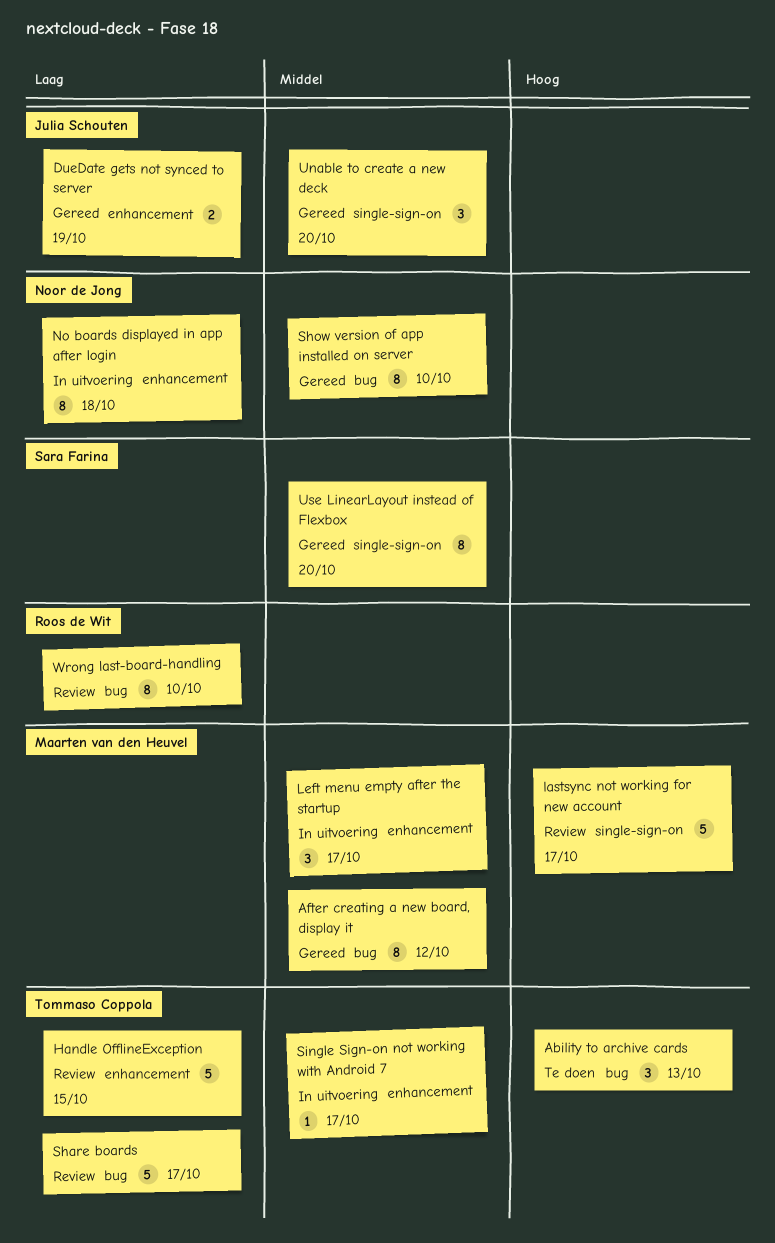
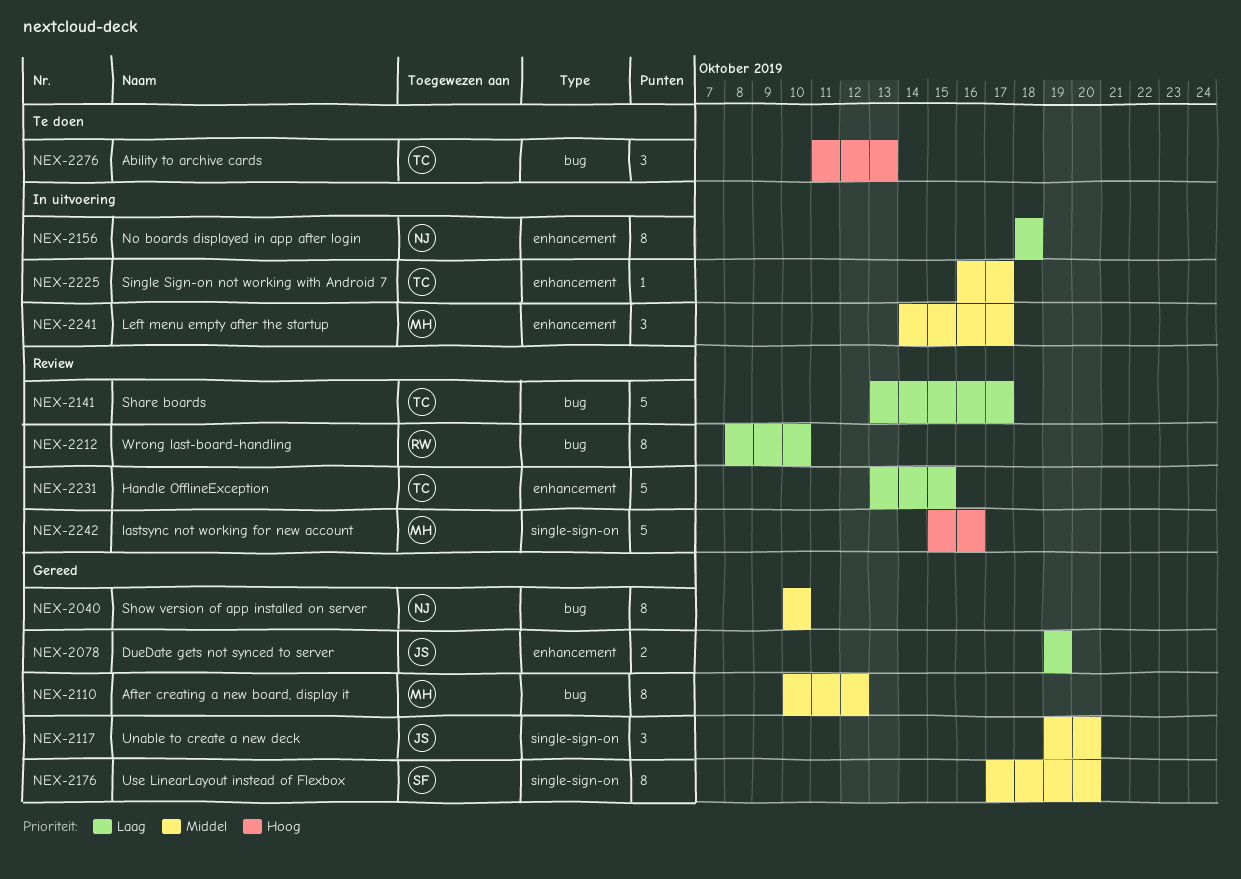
lastsync not working for new account, due: Oct 17 -> Oct 16

